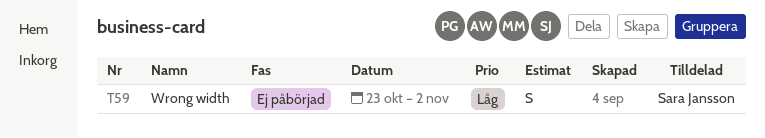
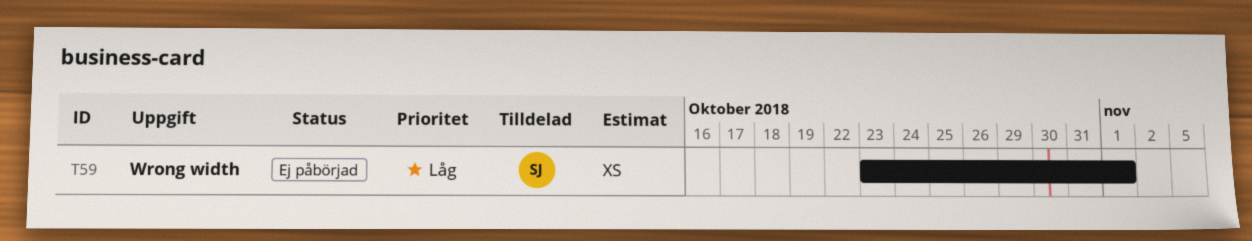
T59, estimate: S -> XS
T59, due: Nov 2 -> Nov 1

